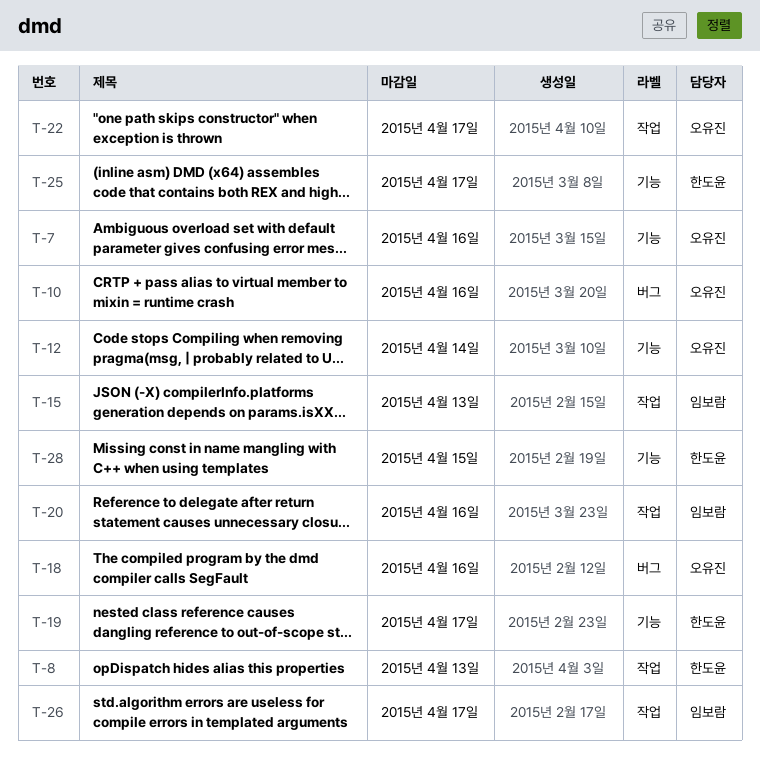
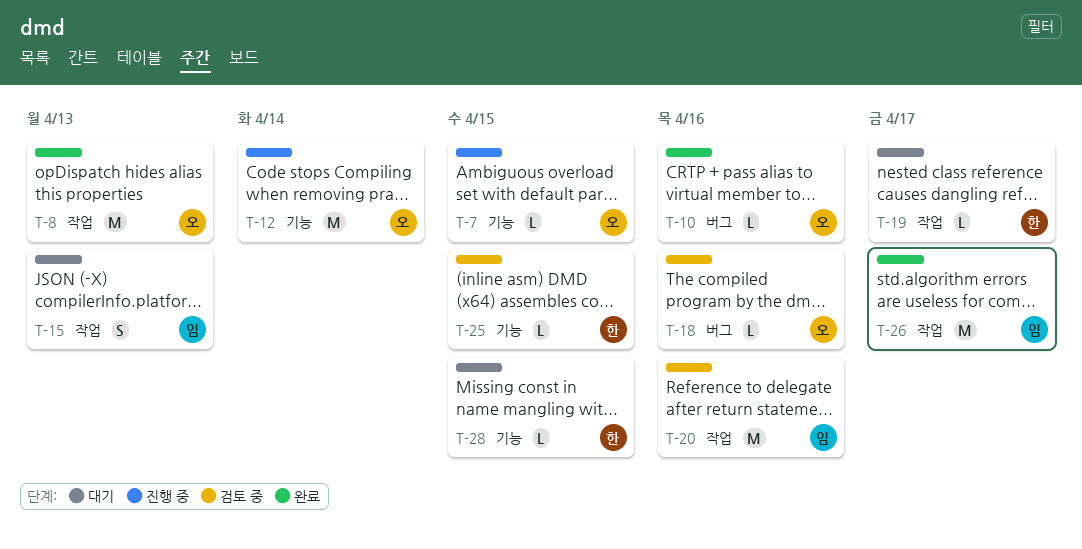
T-7, due: Apr 16 -> Apr 15
T-8, owner: 한도윤 -> 오유진
T-19, label: 기능 -> 작업
T-22: present -> none
T-25, due: Apr 17 -> Apr 15

